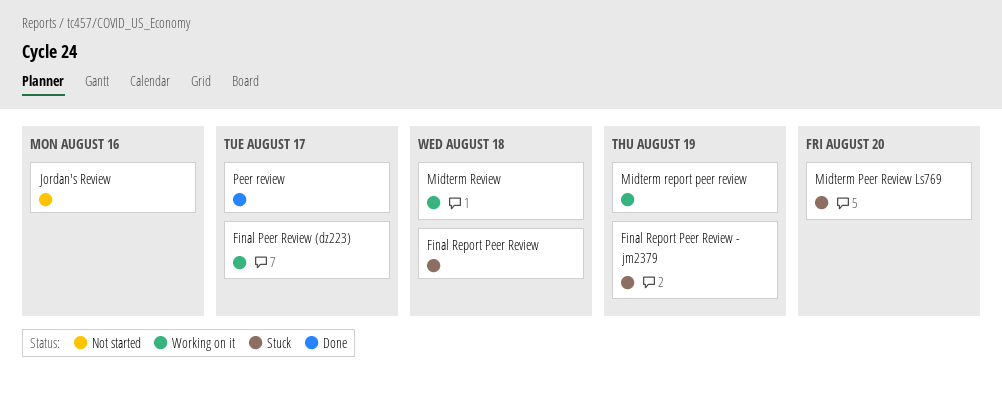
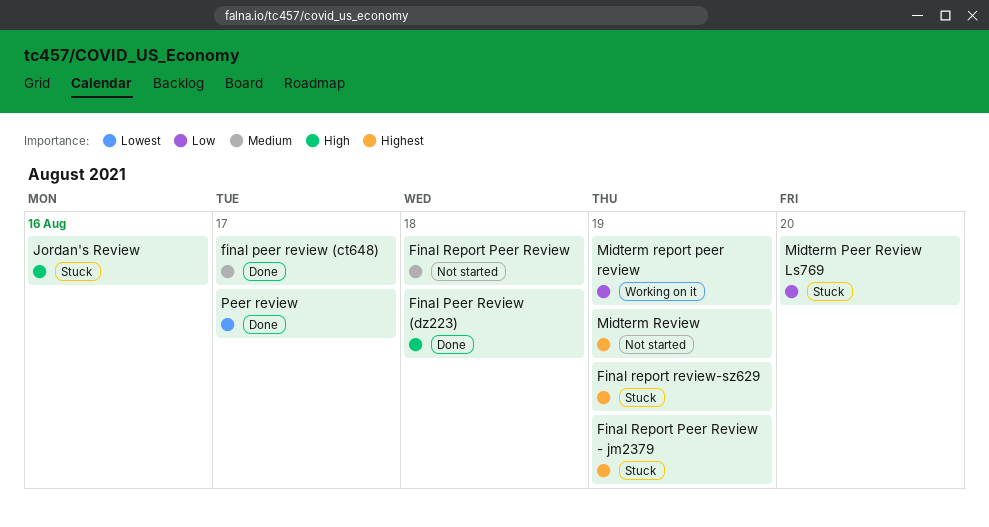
final peer review (ct648): none -> present
Final Peer Review (dz223), status: Working on it -> Done
Final Peer Review (dz223), due: Aug 17 -> Aug 18
Final Report Peer Review, status: Stuck -> Not started
Final report review-sz629: none -> present
Jordan's Review, status: Not started -> Stuck
Midterm Review, status: Working on it -> Not started
Midterm Review, due: Aug 18 -> Aug 19

